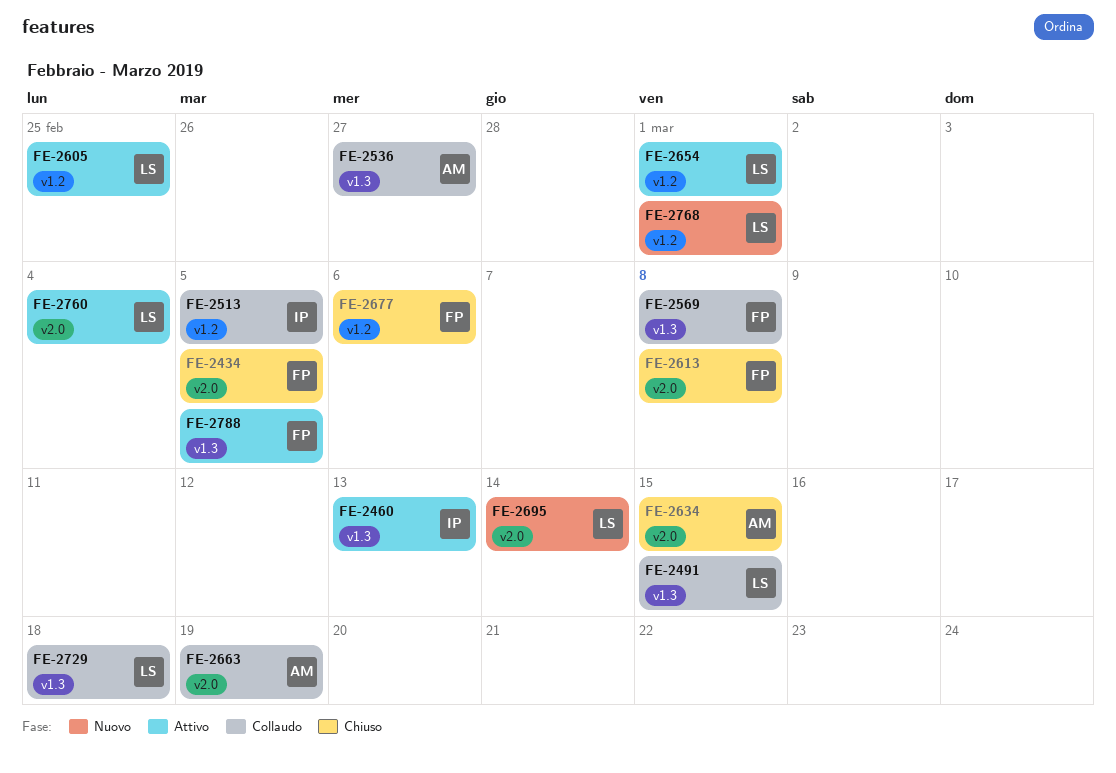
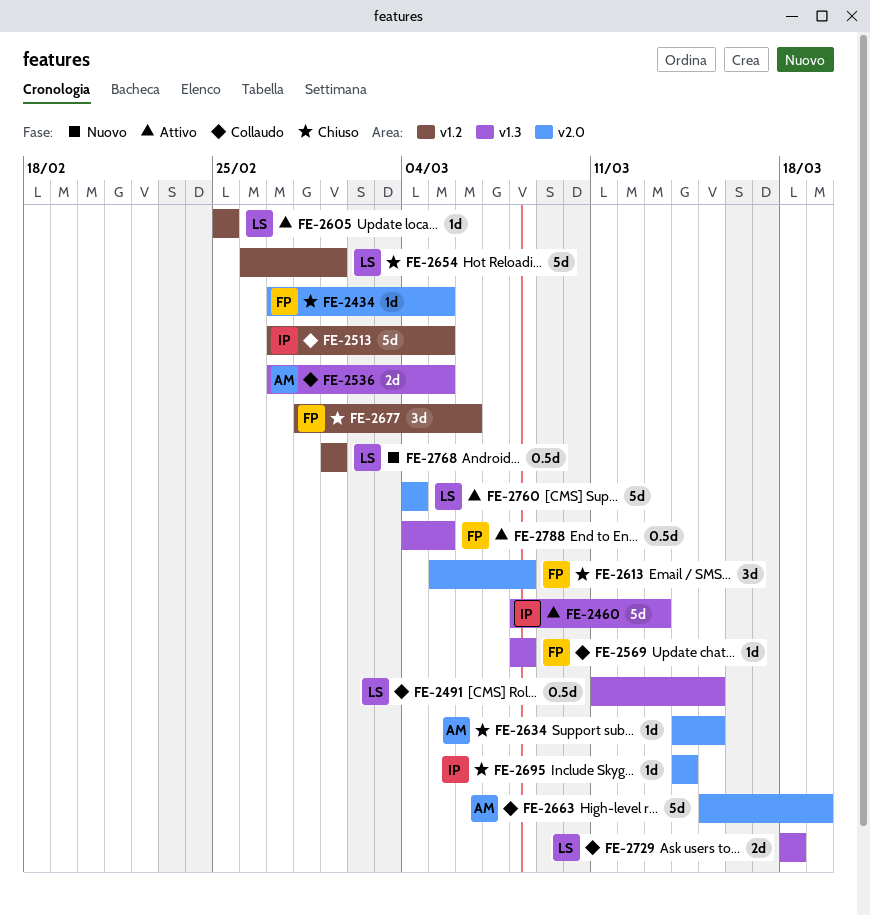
FE-2536, due: Feb 27 -> Mar 5
FE-2654, status: Attivo -> Chiuso
FE-2695, status: Nuovo -> Chiuso
FE-2695, owner: LS -> IP

